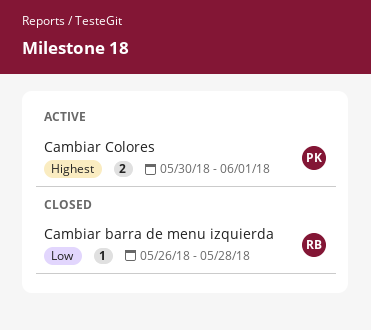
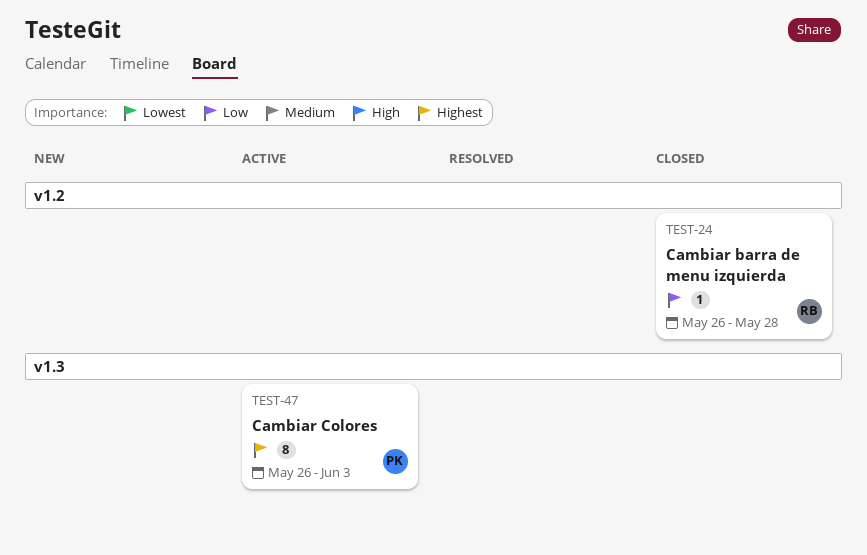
Cambiar Colores, estimate: 2 -> 8
Cambiar Colores, start: May 30 -> May 26
Cambiar Colores, due: Jun 1 -> Jun 3

